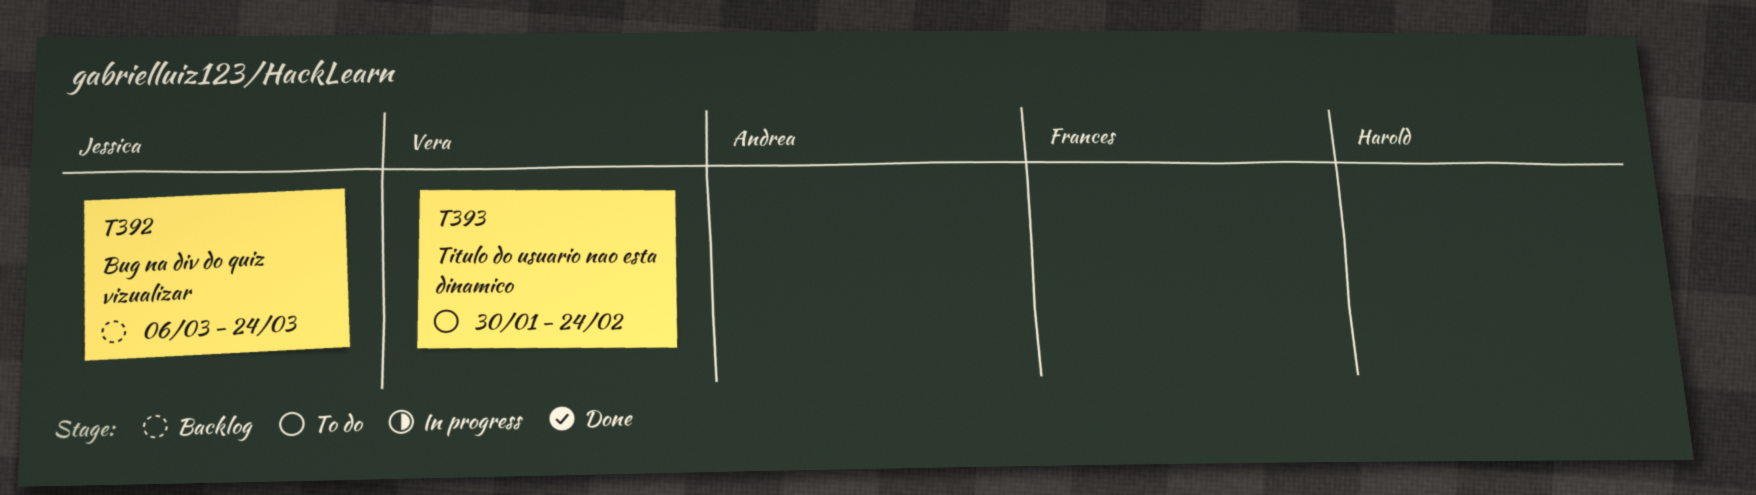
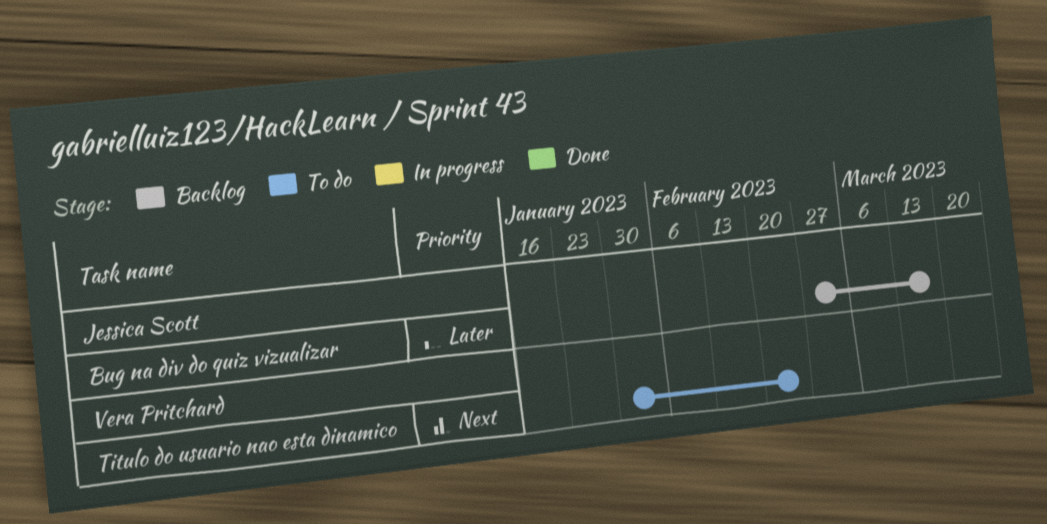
Bug na div do quiz vizualizar, start: Mar 6 -> Feb 27
Bug na div do quiz vizualizar, due: Mar 24 -> Mar 17

